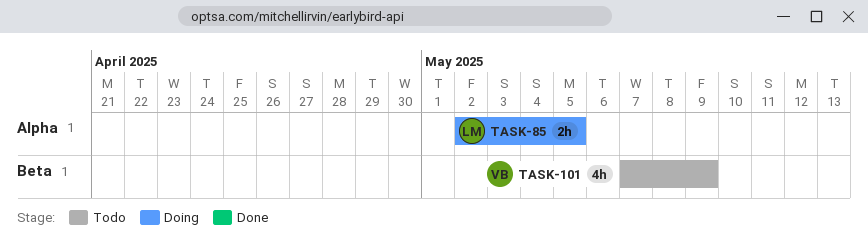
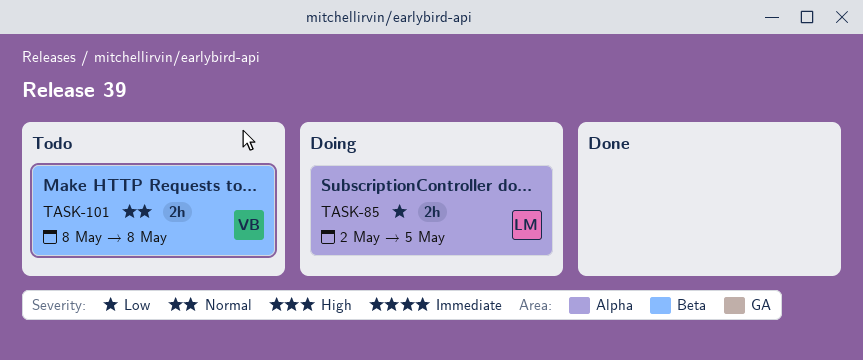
TASK-101, estimate: 4h -> 2h
TASK-101, start: May 7 -> May 8
TASK-101, due: May 9 -> May 8

